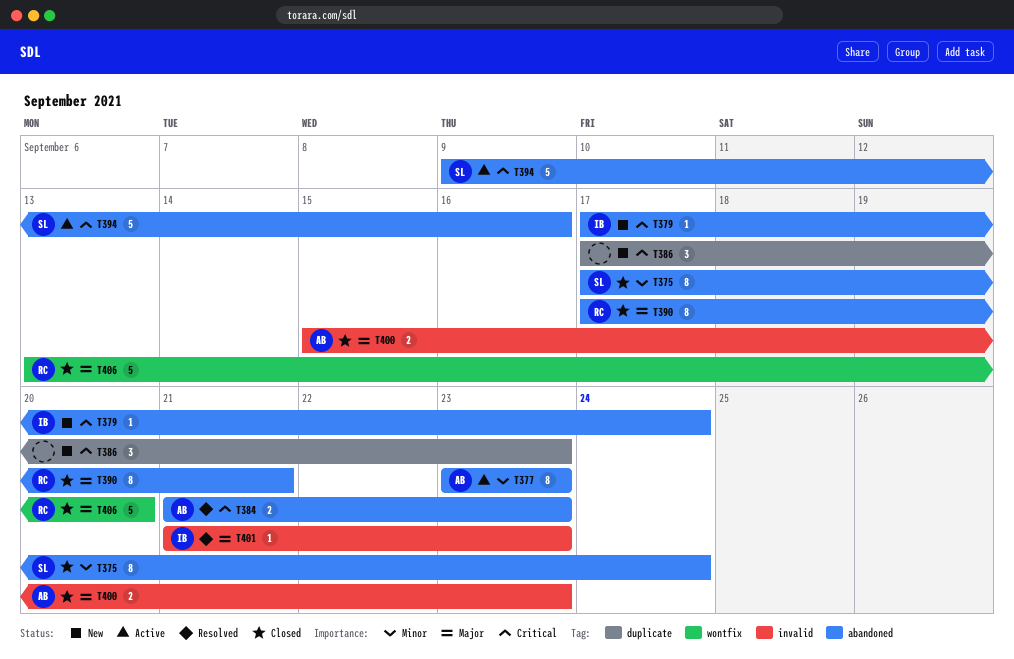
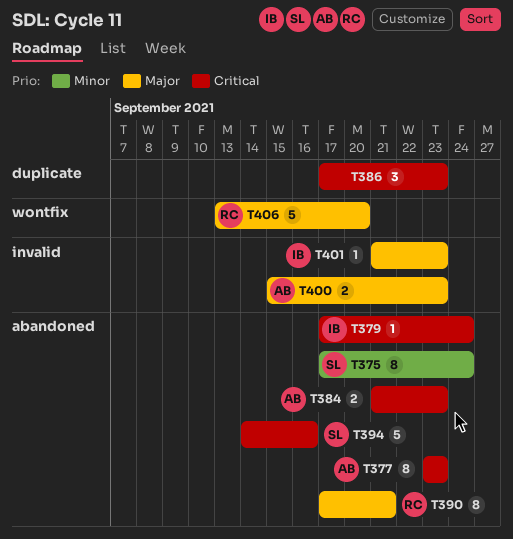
T377, priority: Minor -> Critical
T394, start: Sep 9 -> Sep 14

